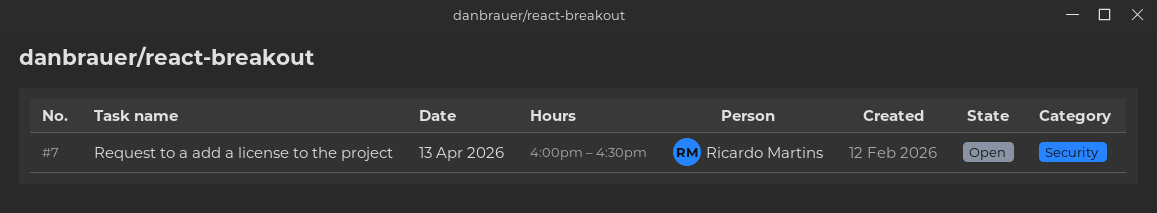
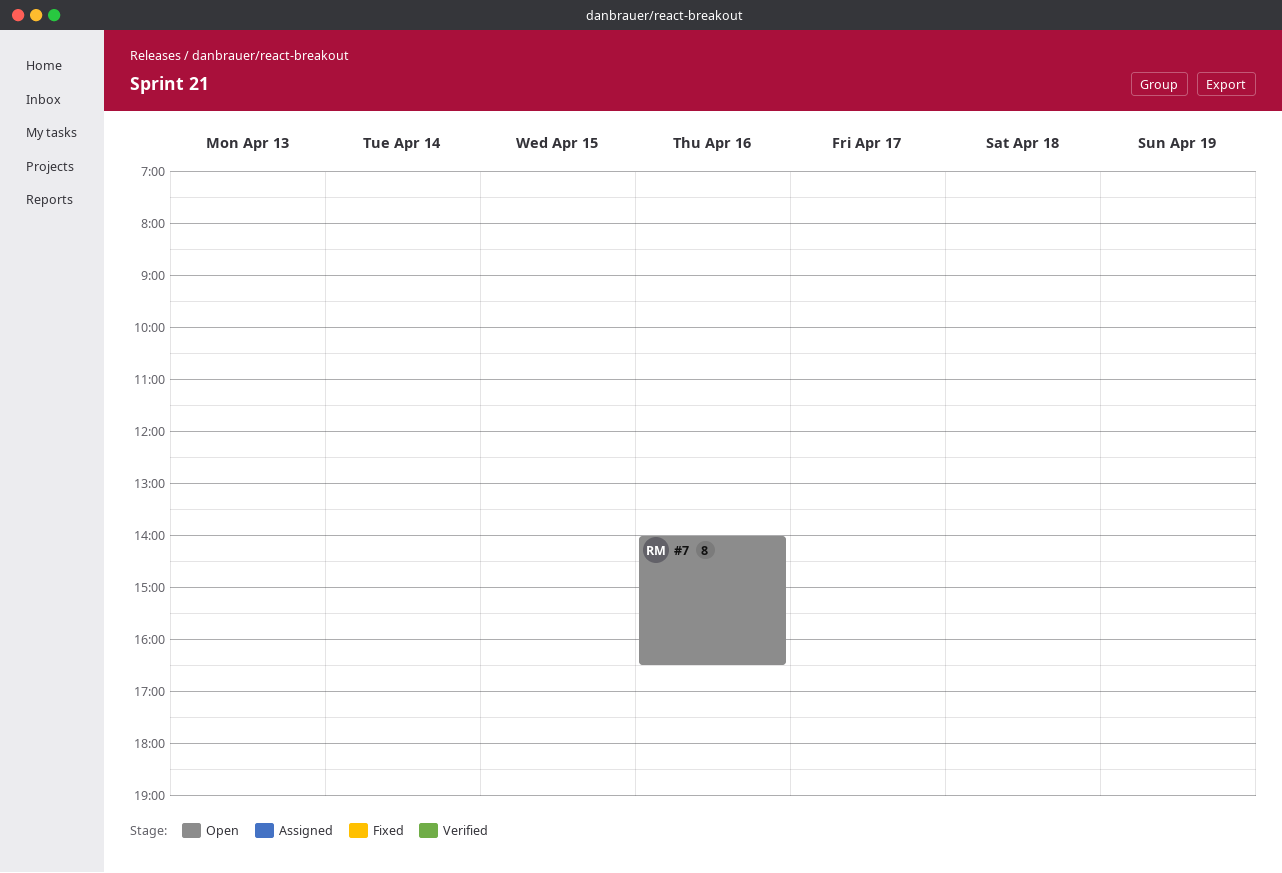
#7, day: Apr 13 -> Apr 16
#7, begins: 16:00 -> 14:00

